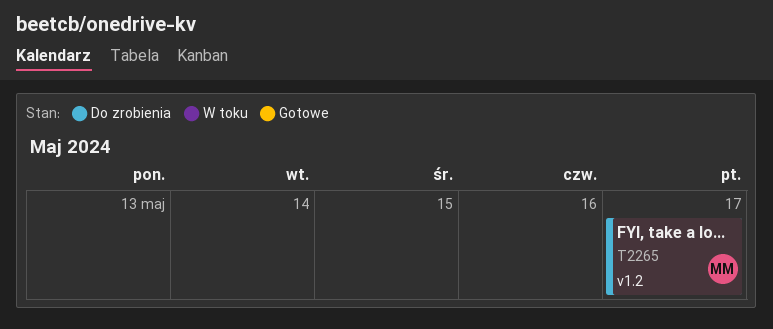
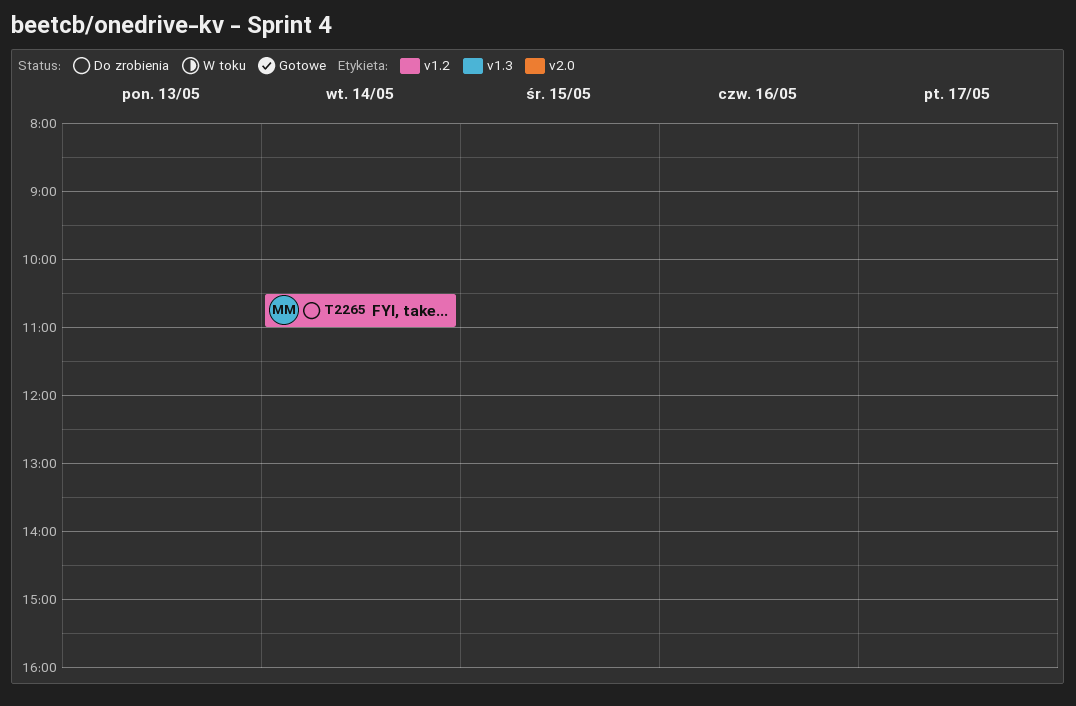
T2265, day: May 17 -> May 14

